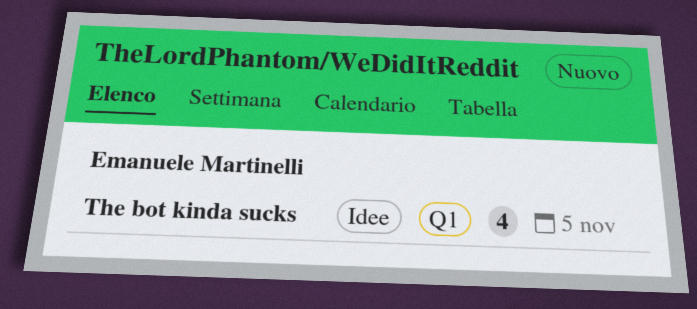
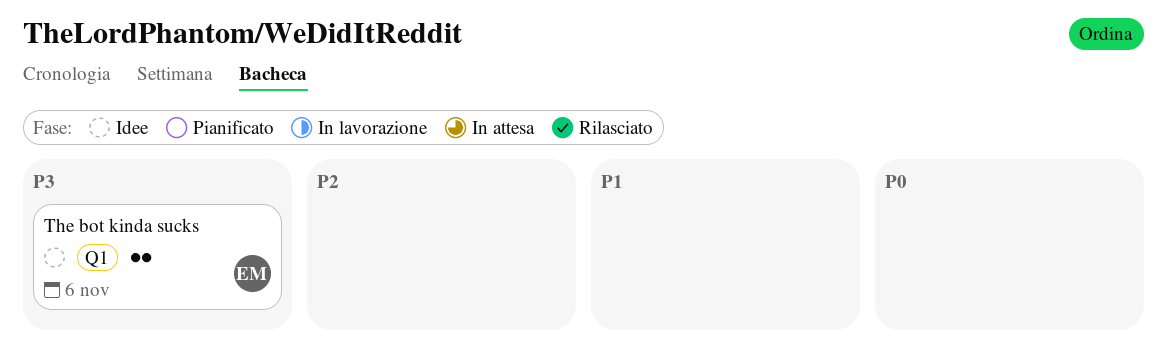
The bot kinda sucks, estimate: 4 -> 2
The bot kinda sucks, due: Nov 5 -> Nov 6

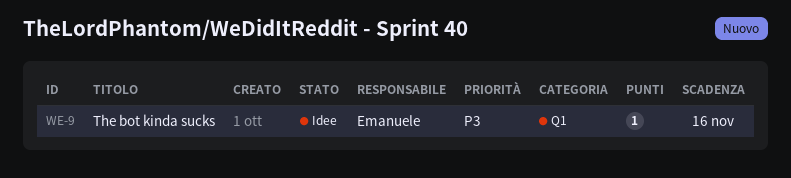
The bot kinda sucks, estimate: 2 -> 1
The bot kinda sucks, due: Nov 6 -> Nov 16

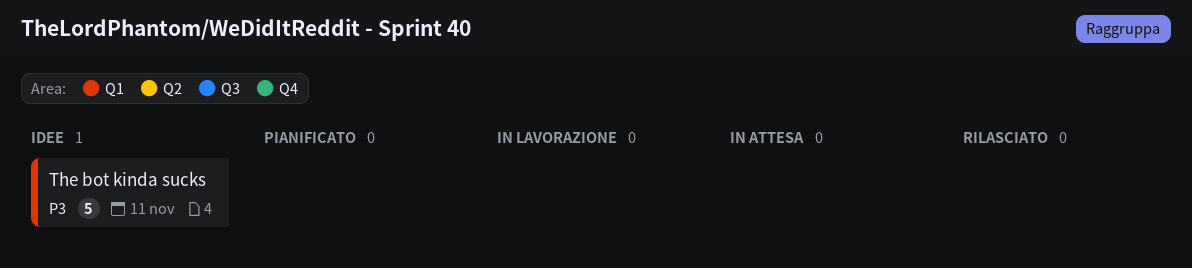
The bot kinda sucks, estimate: 1 -> 5
The bot kinda sucks, due: Nov 16 -> Nov 11

